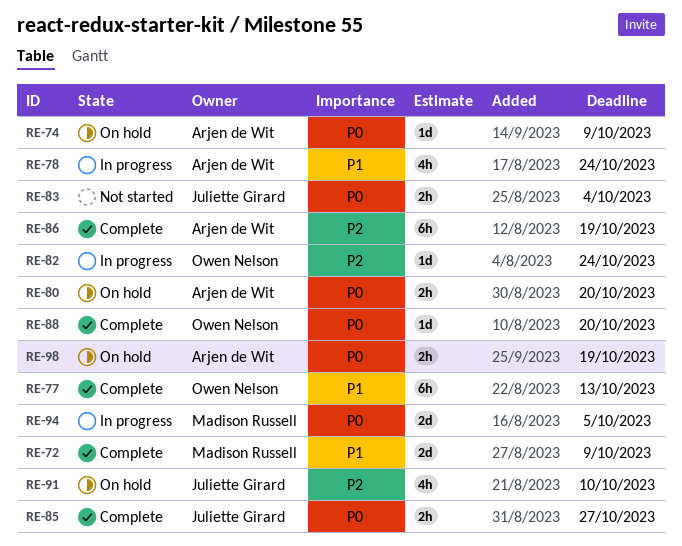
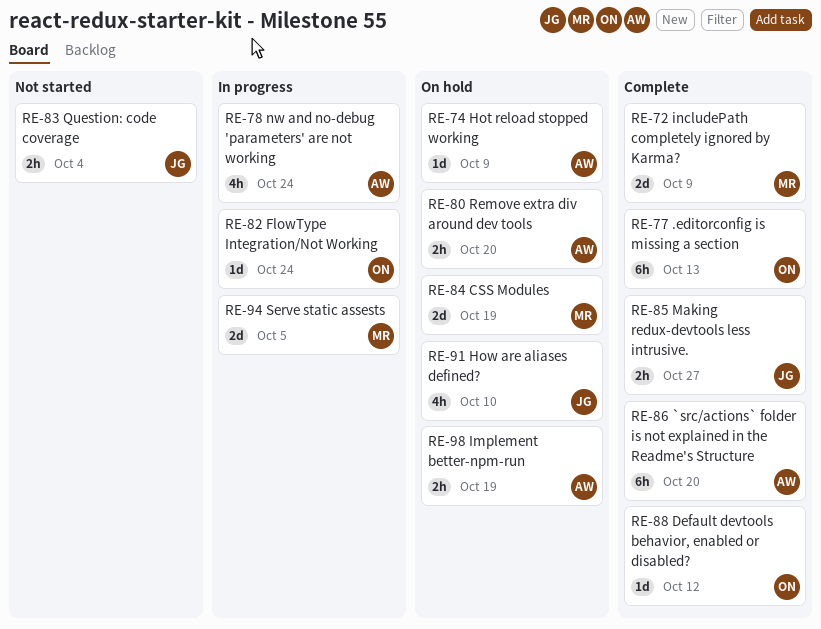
RE-84: none -> present
RE-86, due: Oct 19 -> Oct 20
RE-88, due: Oct 20 -> Oct 12

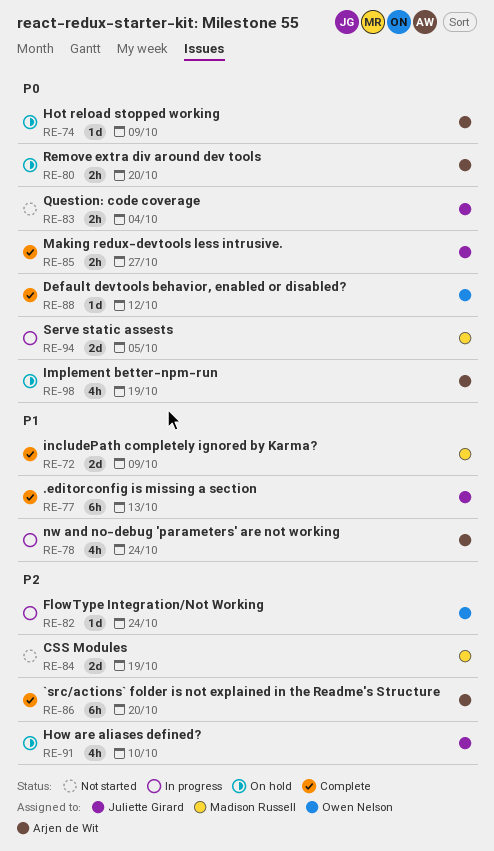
RE-77, owner: Owen Nelson -> Juliette Girard
RE-84, status: On hold -> Not started
RE-98, estimate: 2h -> 4h

